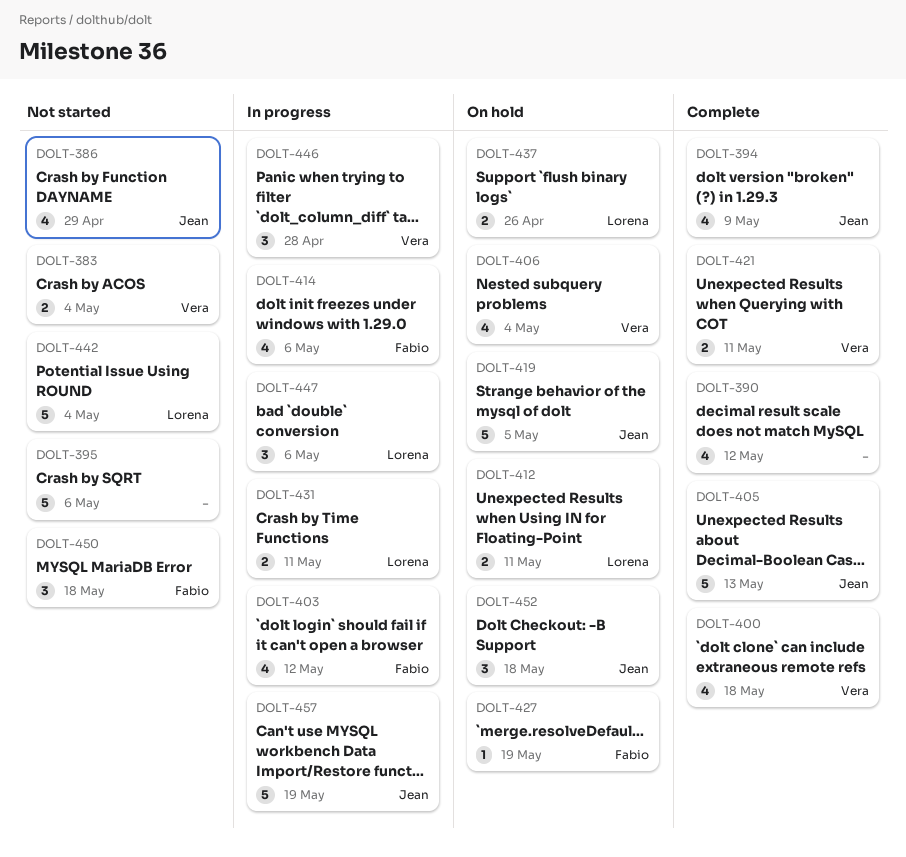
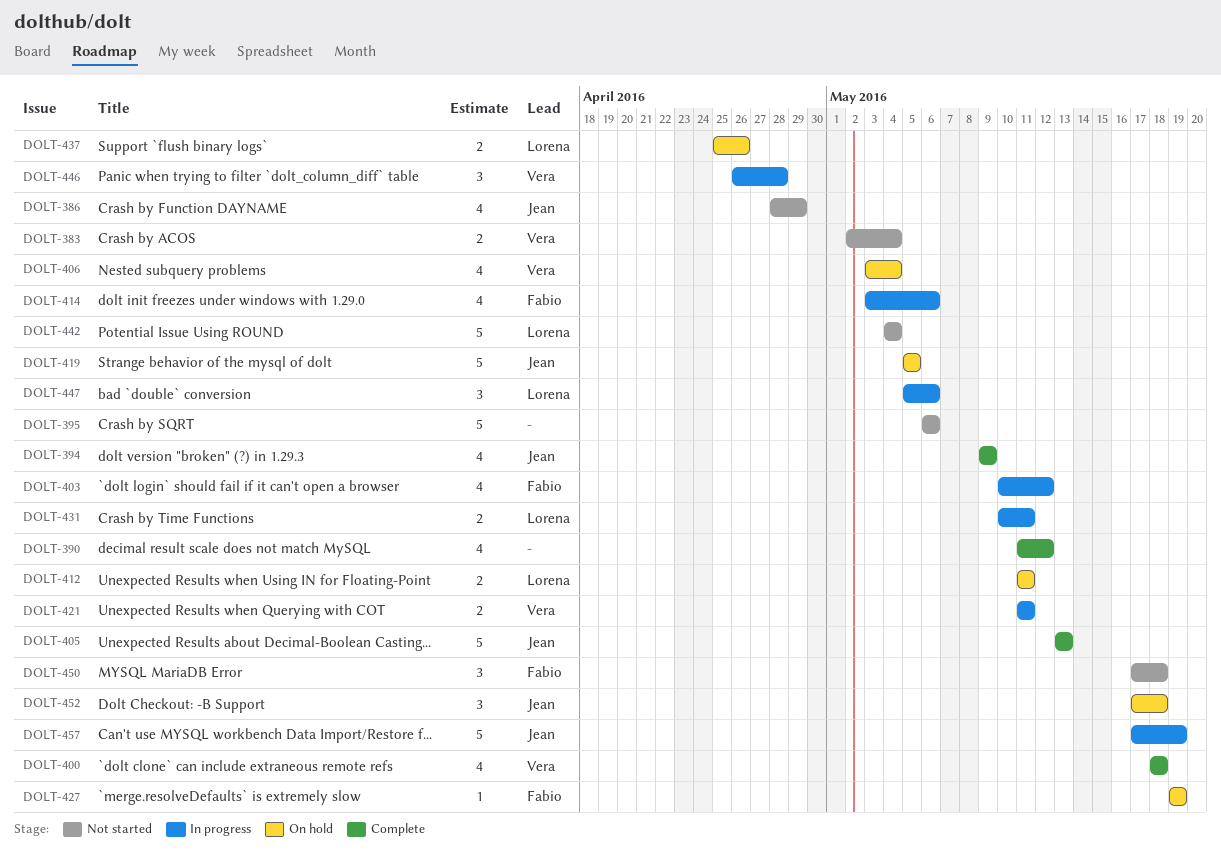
DOLT-421, status: Complete -> In progress

